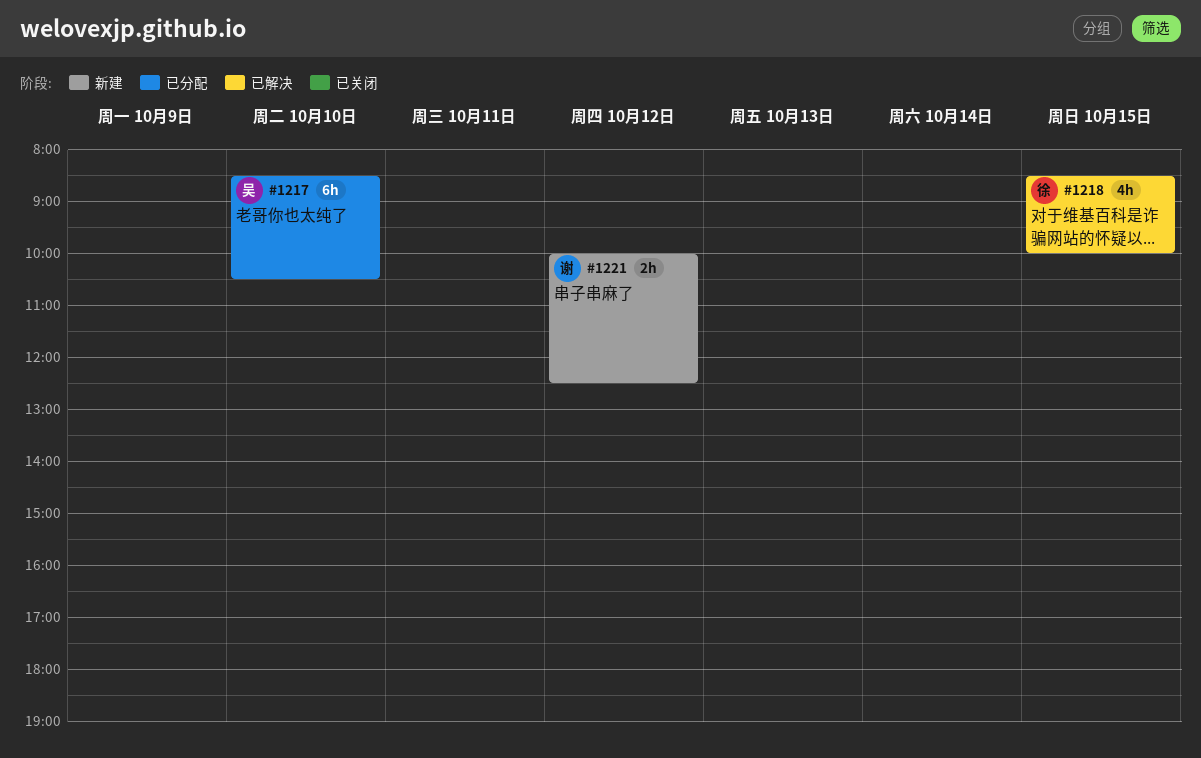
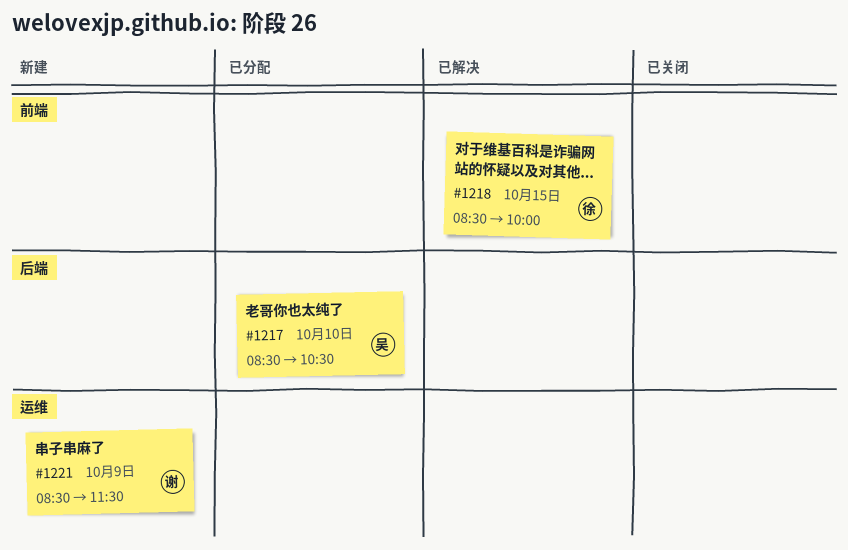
#1221, day: Oct 12 -> Oct 9
#1221, begins: 10:00 -> 08:30
#1221, ends: 12:30 -> 11:30

